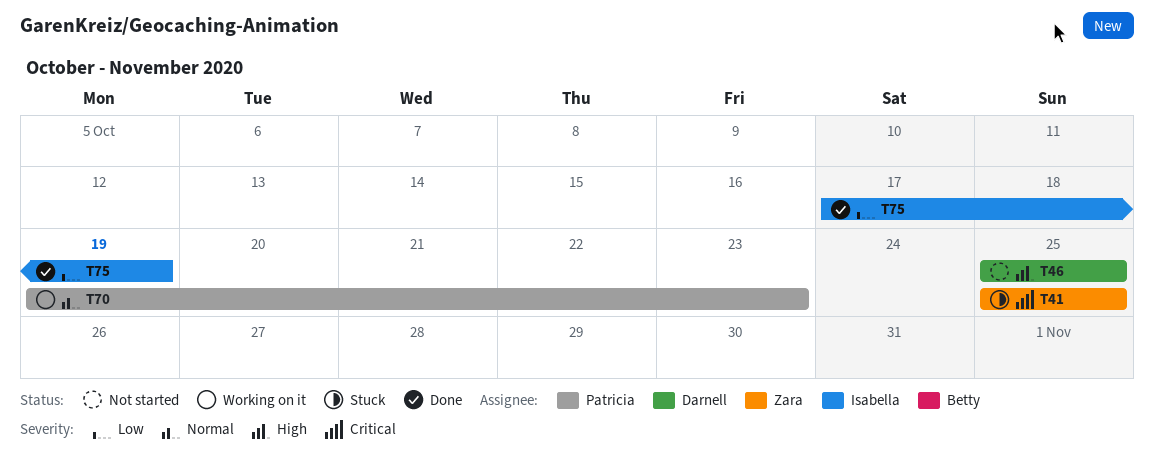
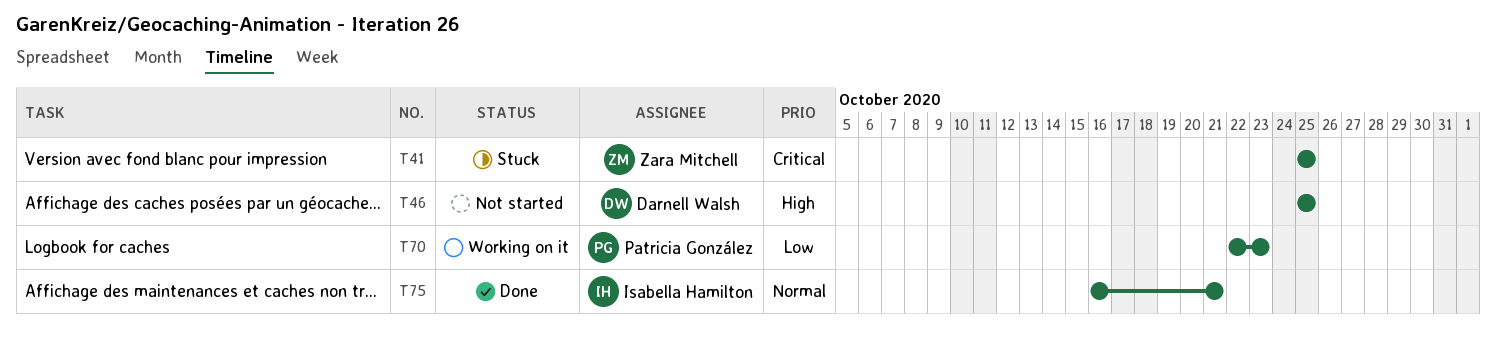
T70, priority: Normal -> Low
T70, start: Oct 19 -> Oct 22
T75, priority: Low -> Normal
T75, start: Oct 17 -> Oct 16
T75, due: Oct 19 -> Oct 21

